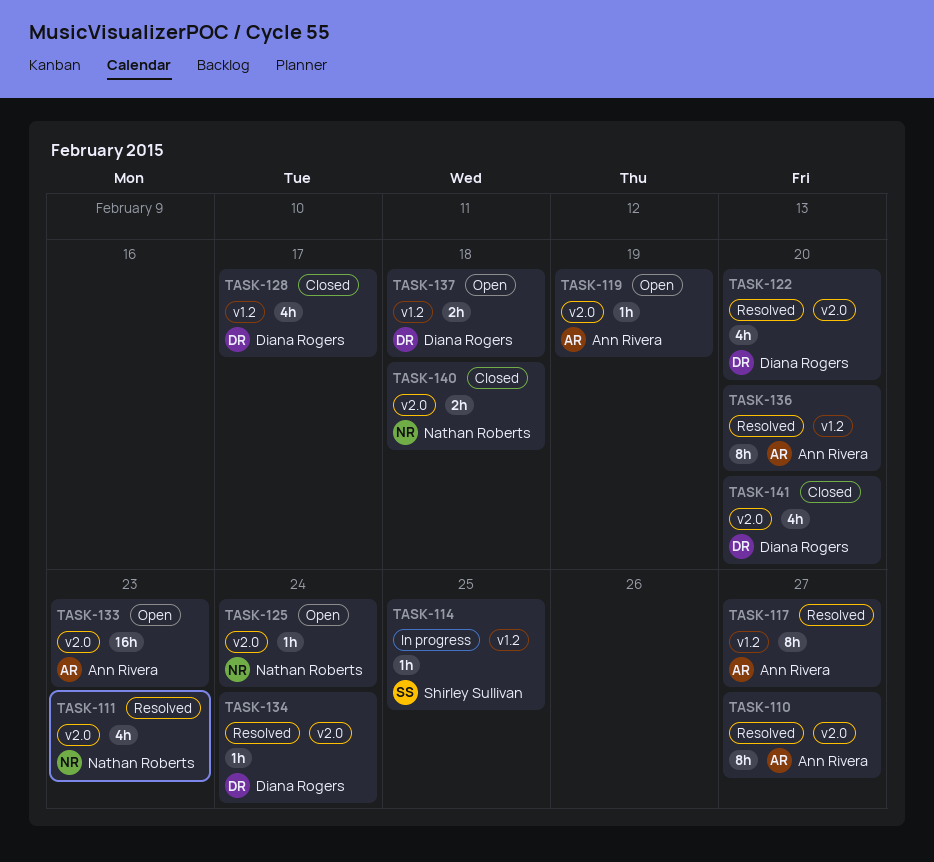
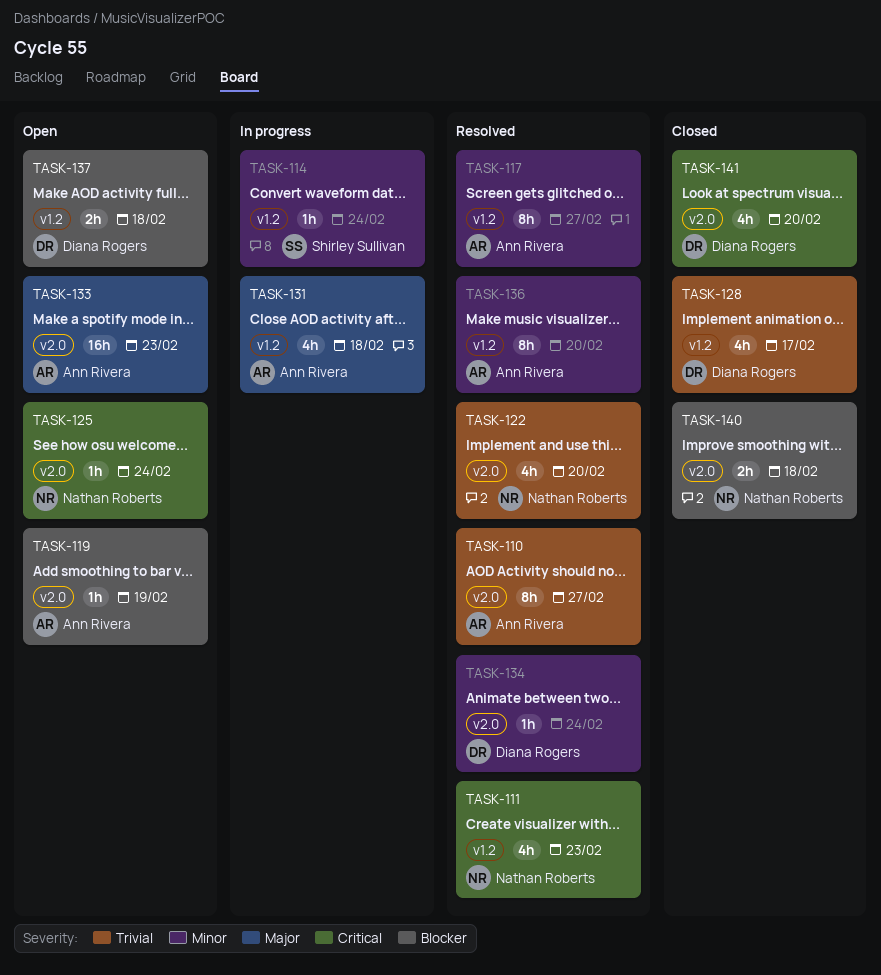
TASK-111, label: v2.0 -> v1.2
TASK-114, due: Feb 25 -> Feb 24
TASK-122, owner: Diana Rogers -> Nathan Roberts
TASK-131: none -> present

